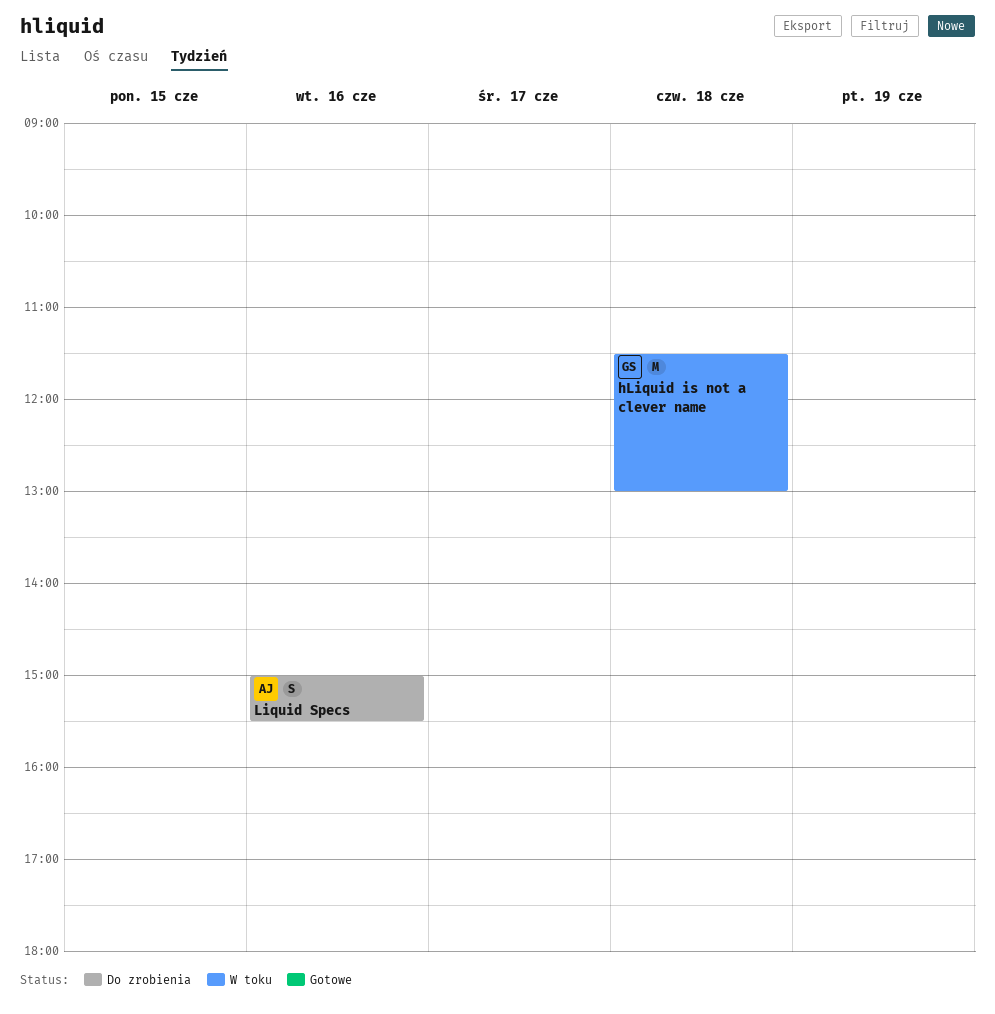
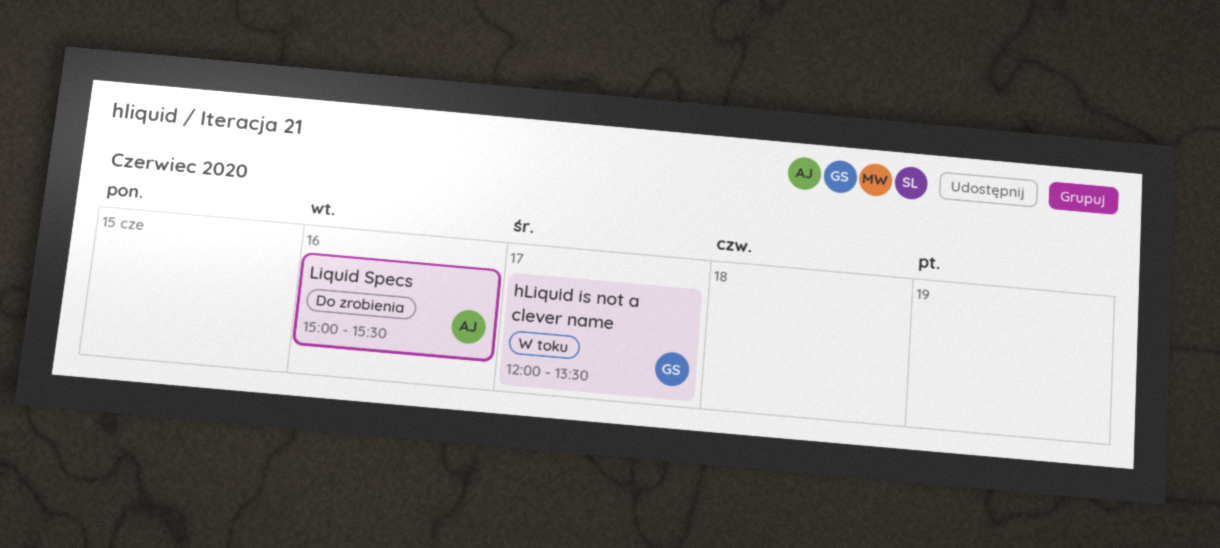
hLiquid is not a clever name, day: Jun 18 -> Jun 17
hLiquid is not a clever name, begins: 11:30 -> 12:00
hLiquid is not a clever name, ends: 13:00 -> 13:30

